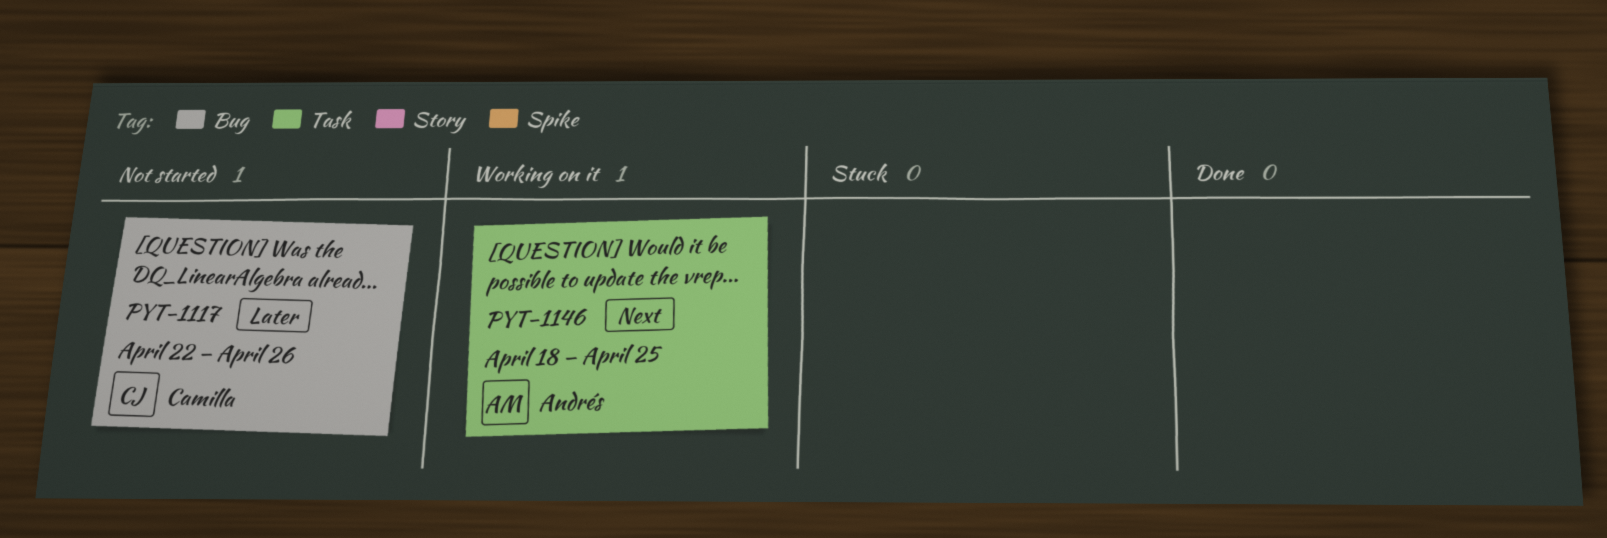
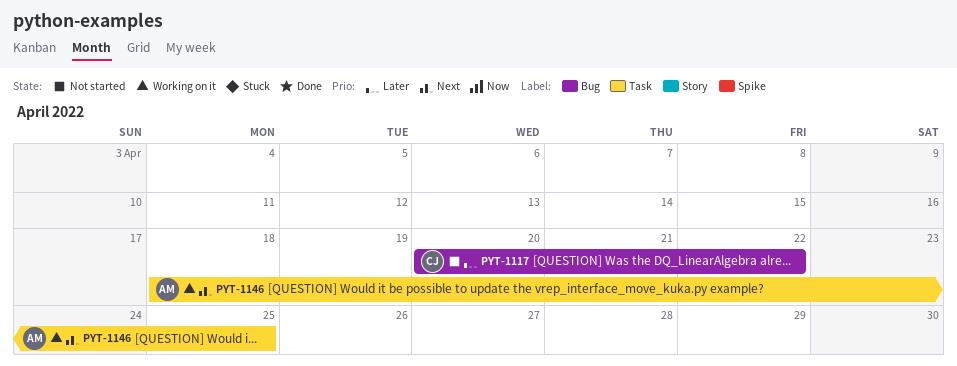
PYT-1117, start: Apr 22 -> Apr 20
PYT-1117, due: Apr 26 -> Apr 22

